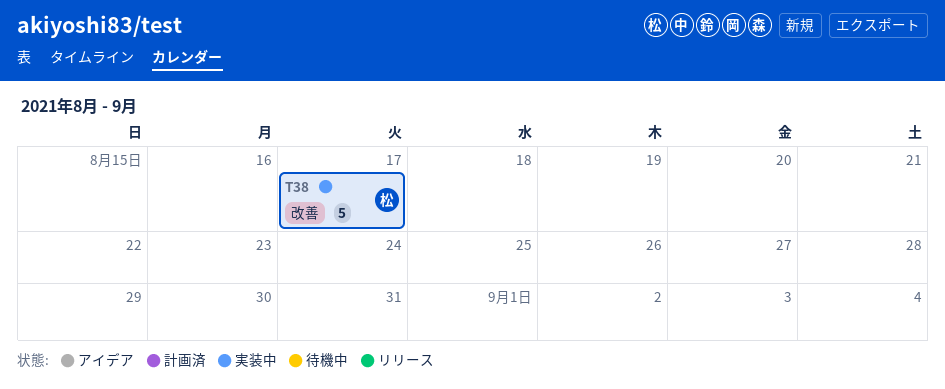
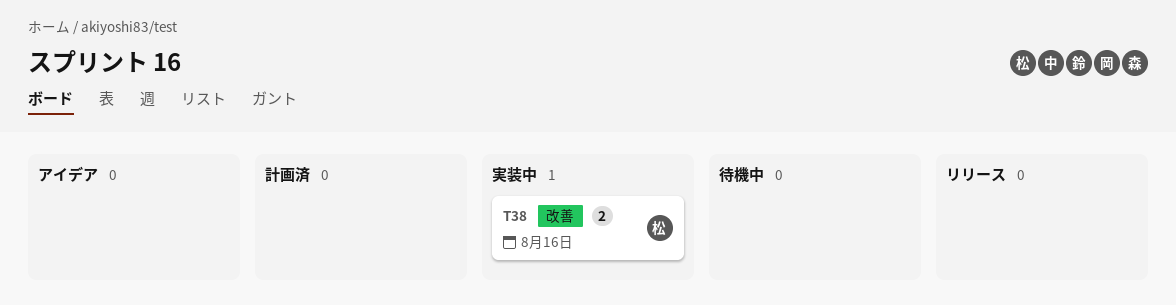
T38, estimate: 5 -> 2
T38, due: Aug 17 -> Aug 16

